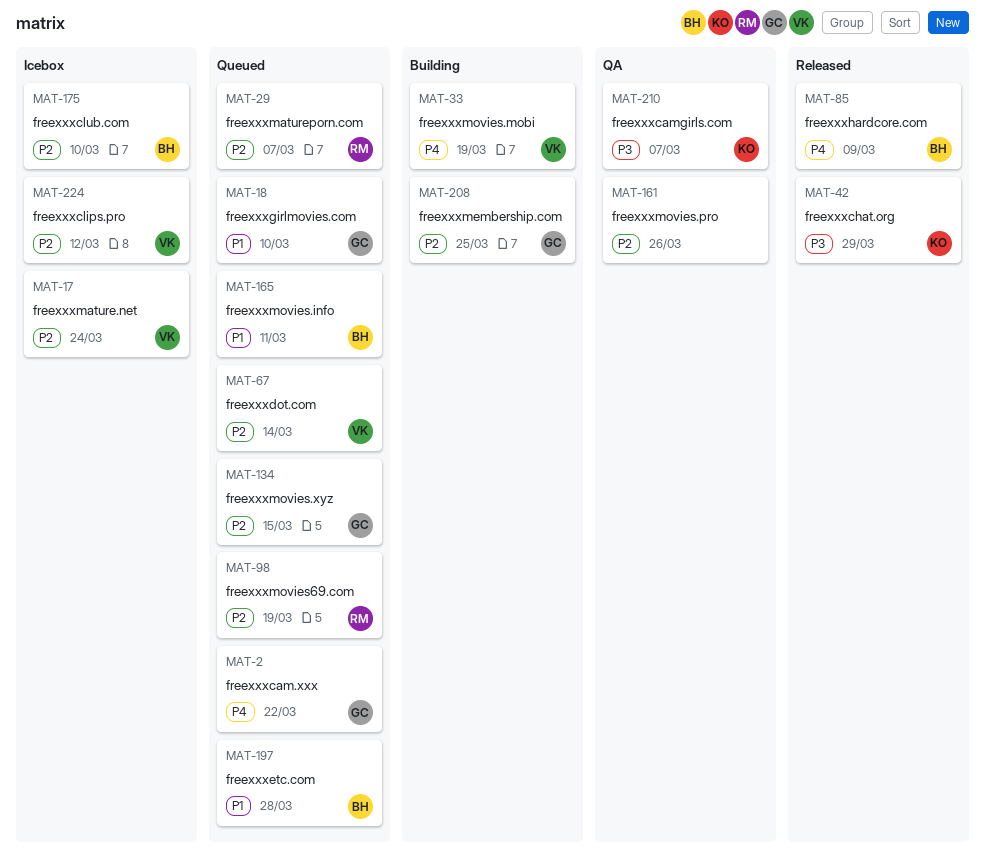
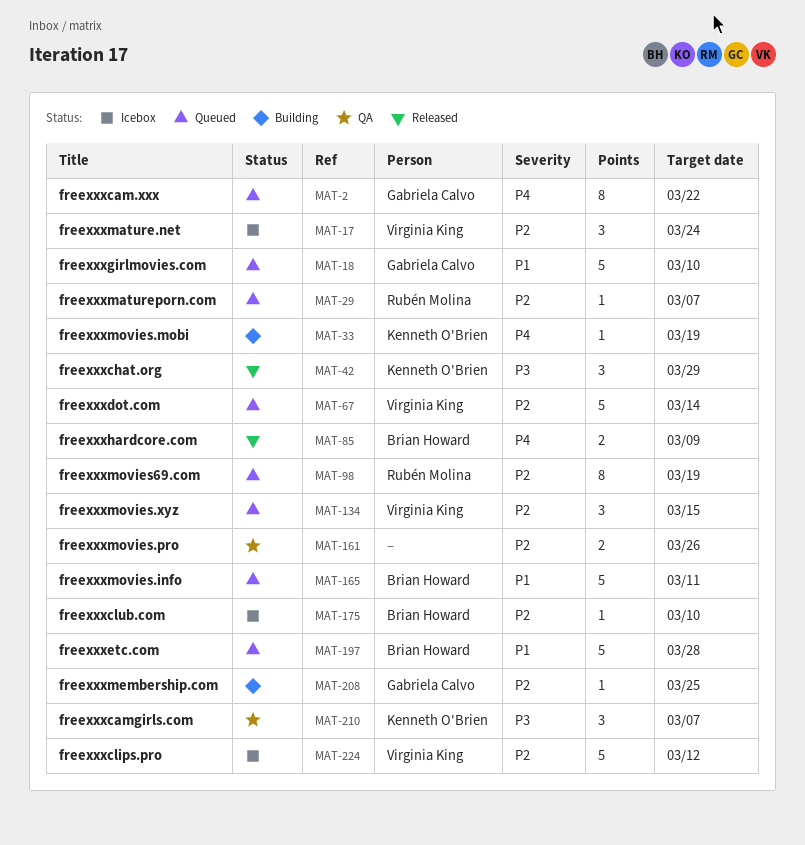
MAT-33, owner: Virginia King -> Kenneth O'Brien
MAT-134, owner: Gabriela Calvo -> Virginia King

